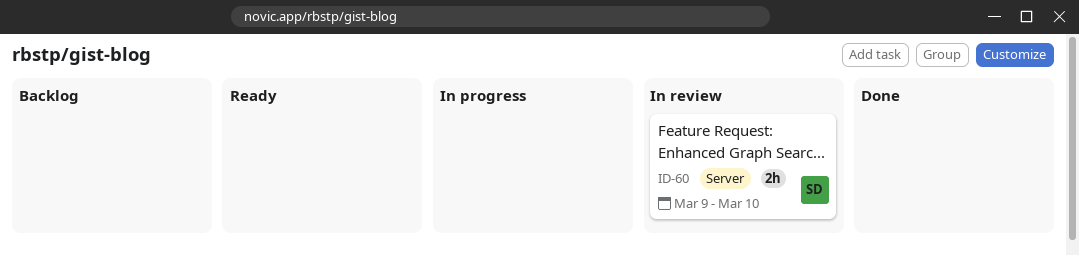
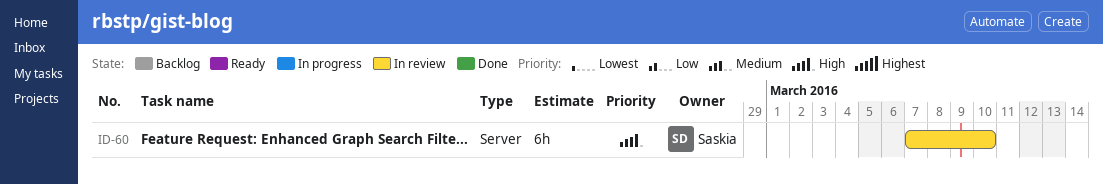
ID-60, estimate: 2h -> 6h
ID-60, start: Mar 9 -> Mar 7

